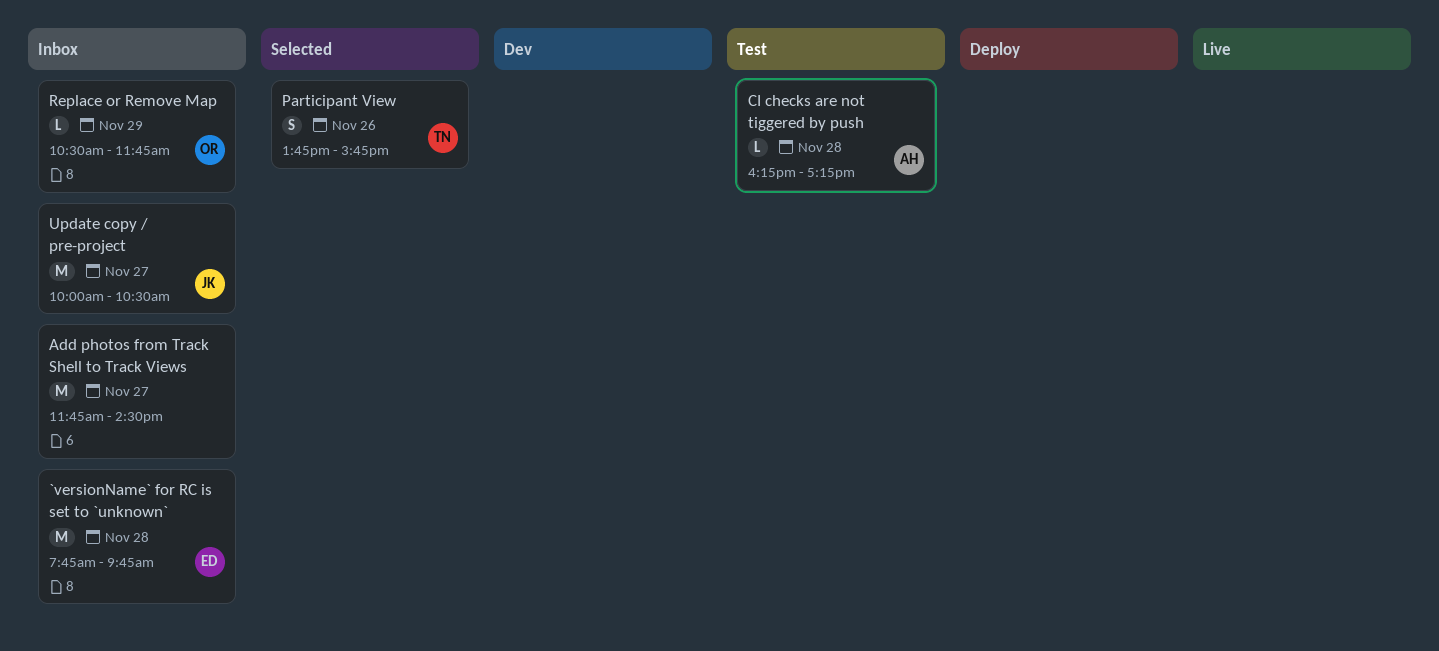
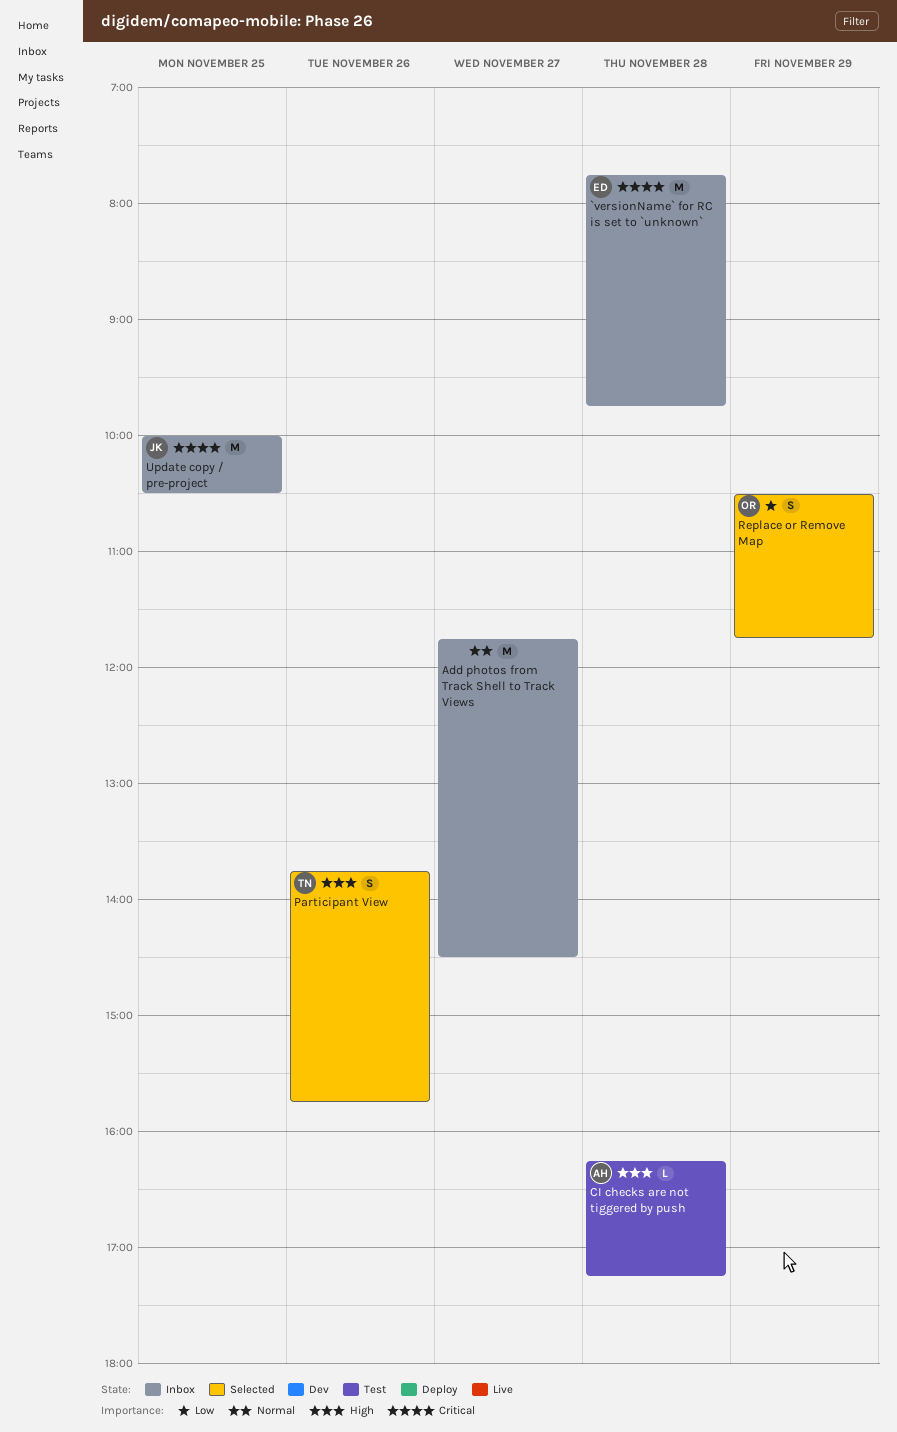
Replace or Remove Map, status: Inbox -> Selected
Replace or Remove Map, estimate: L -> S
Update copy / pre-project, day: Nov 27 -> Nov 25

